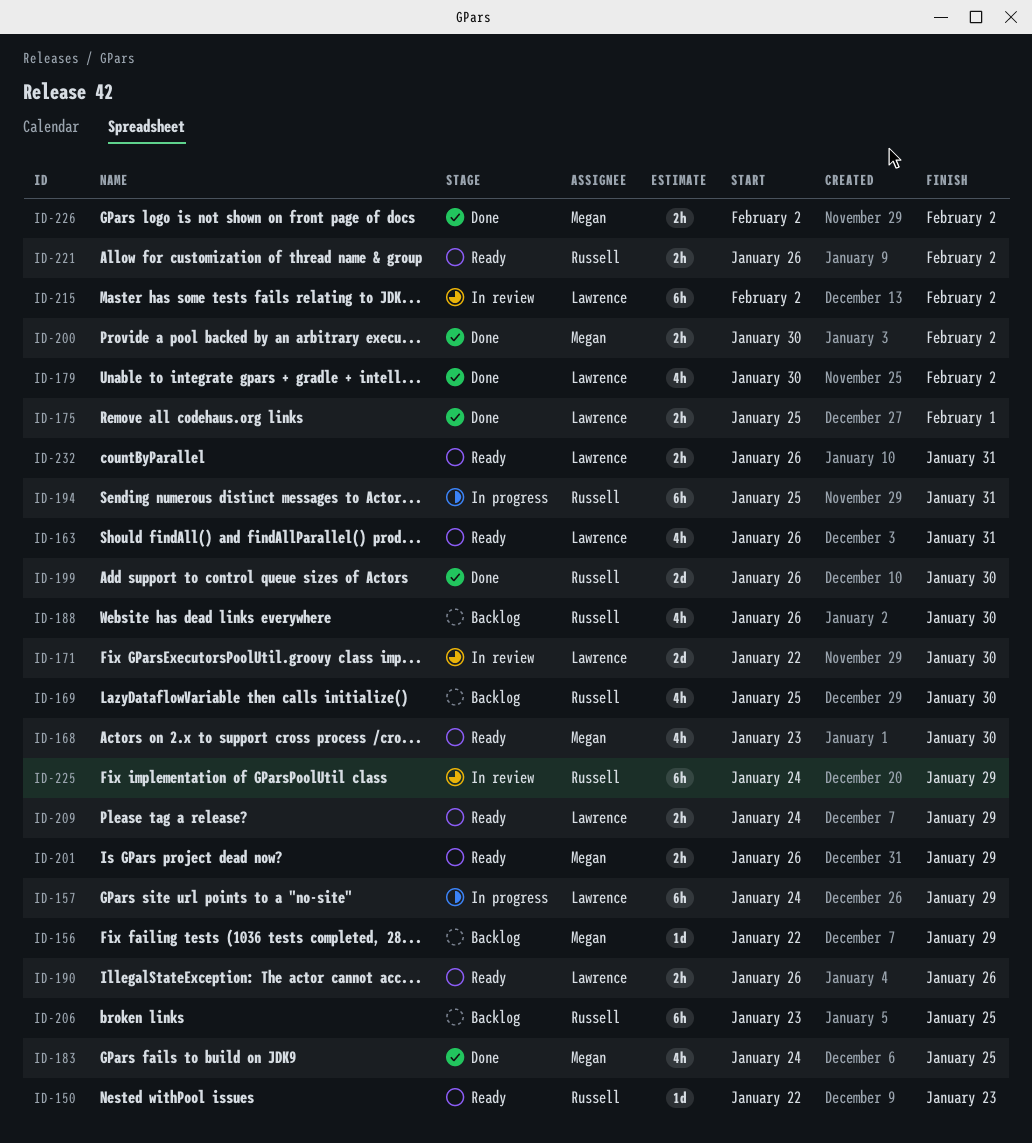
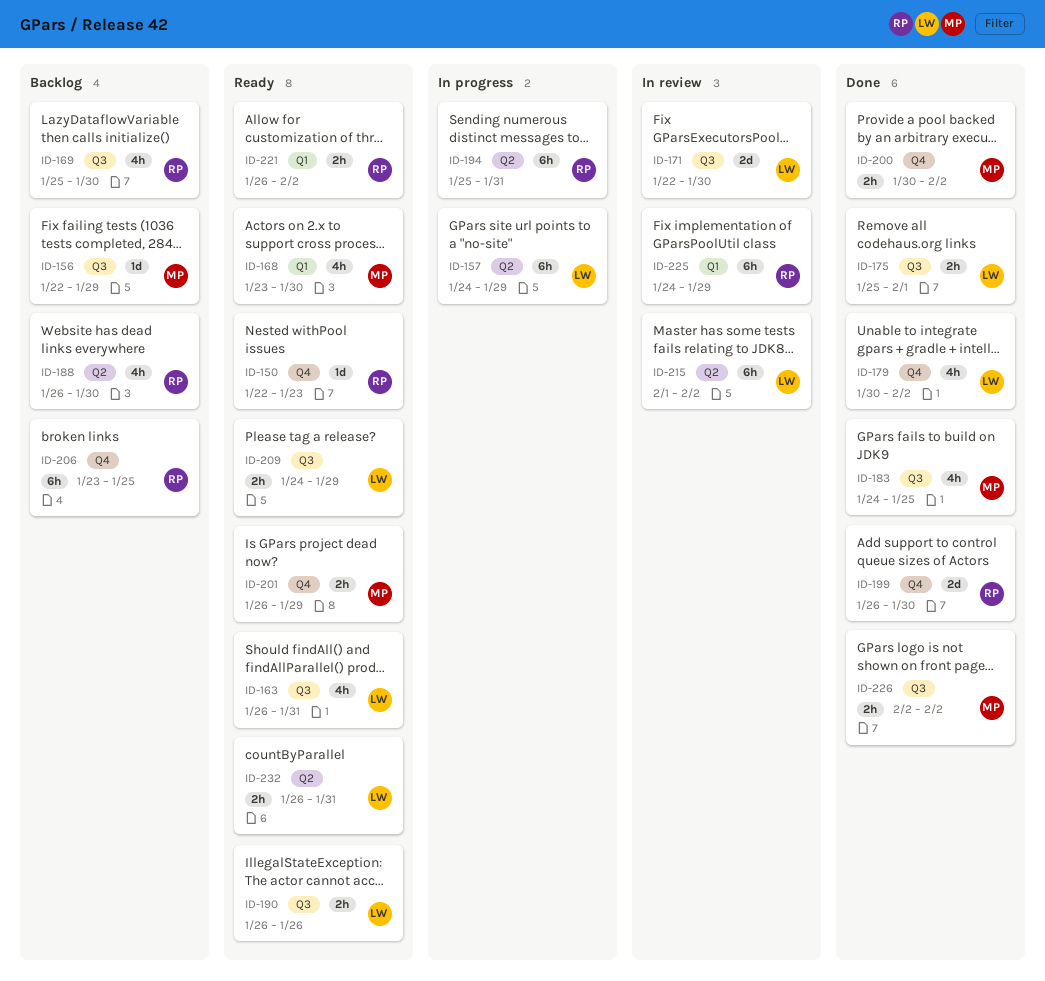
ID-215, start: Feb 2 -> Feb 1

